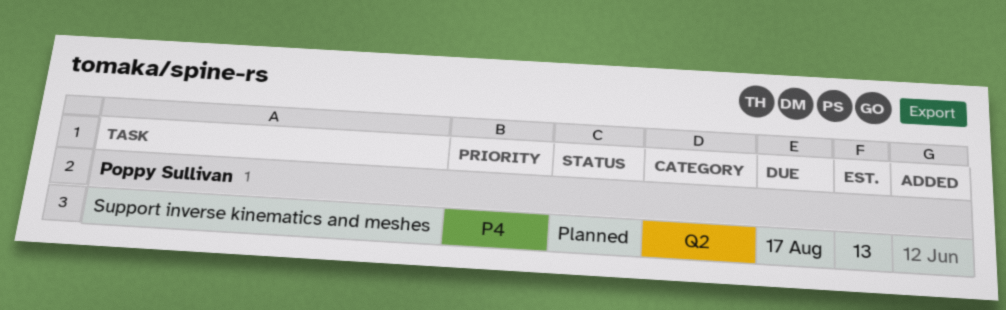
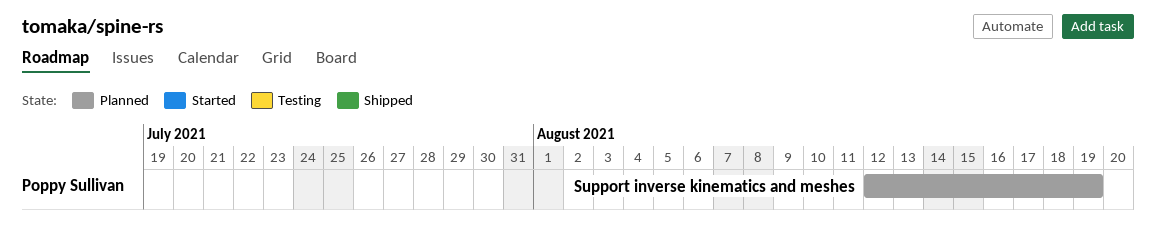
Support inverse kinematics and meshes, due: Aug 17 -> Aug 19

